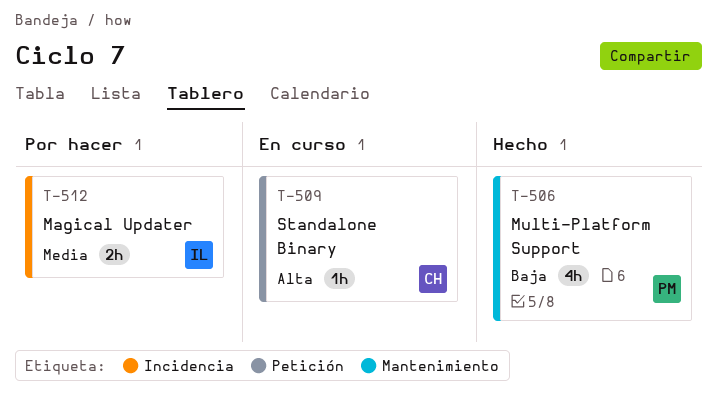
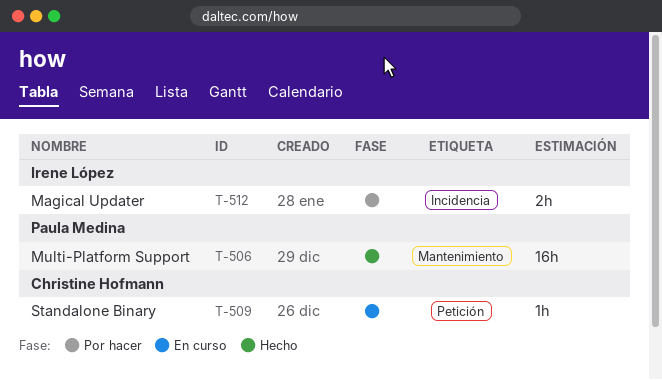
T-506, estimate: 4h -> 16h

